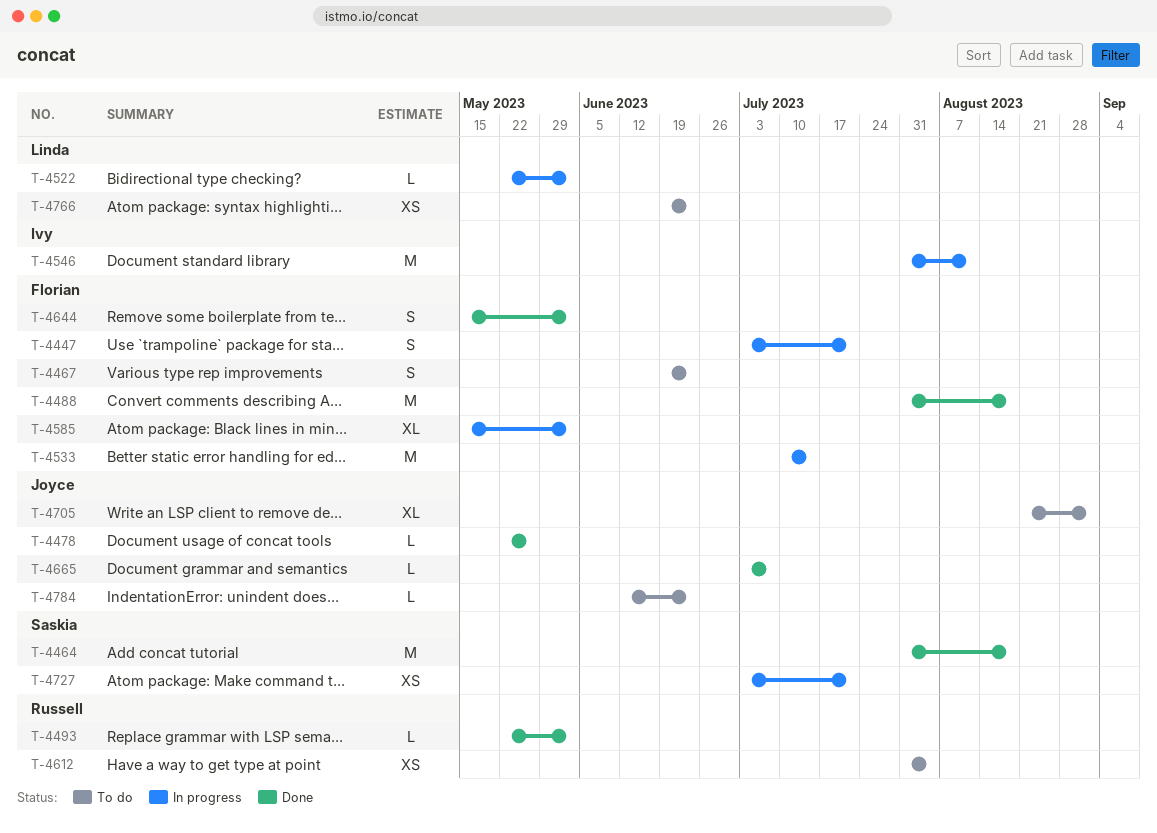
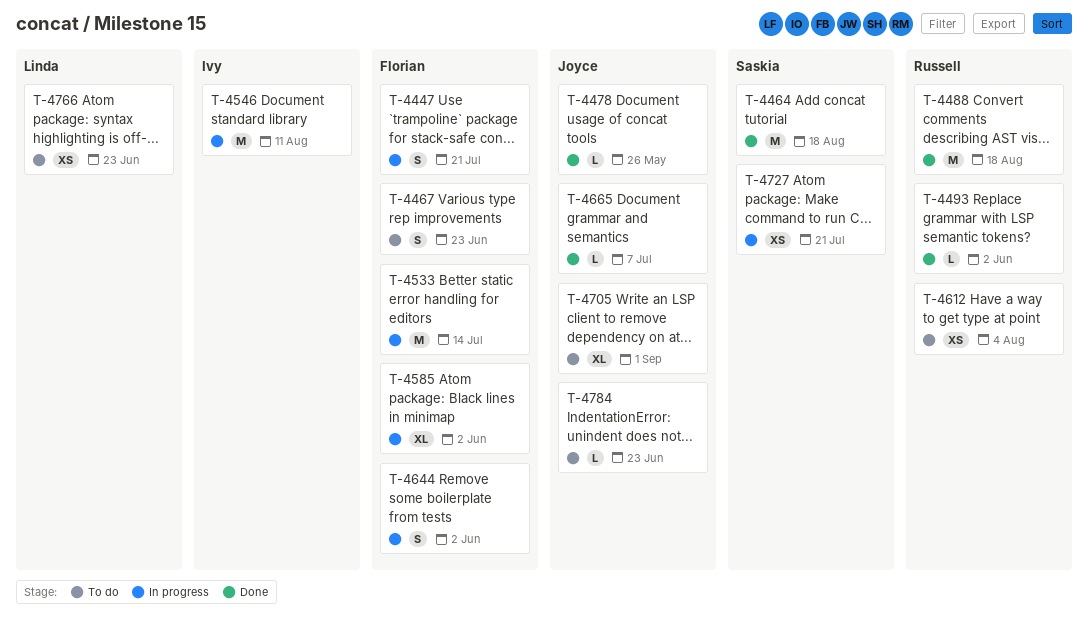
T-4488, owner: Florian -> Russell
T-4522: present -> none
T-4644, status: Done -> In progress

